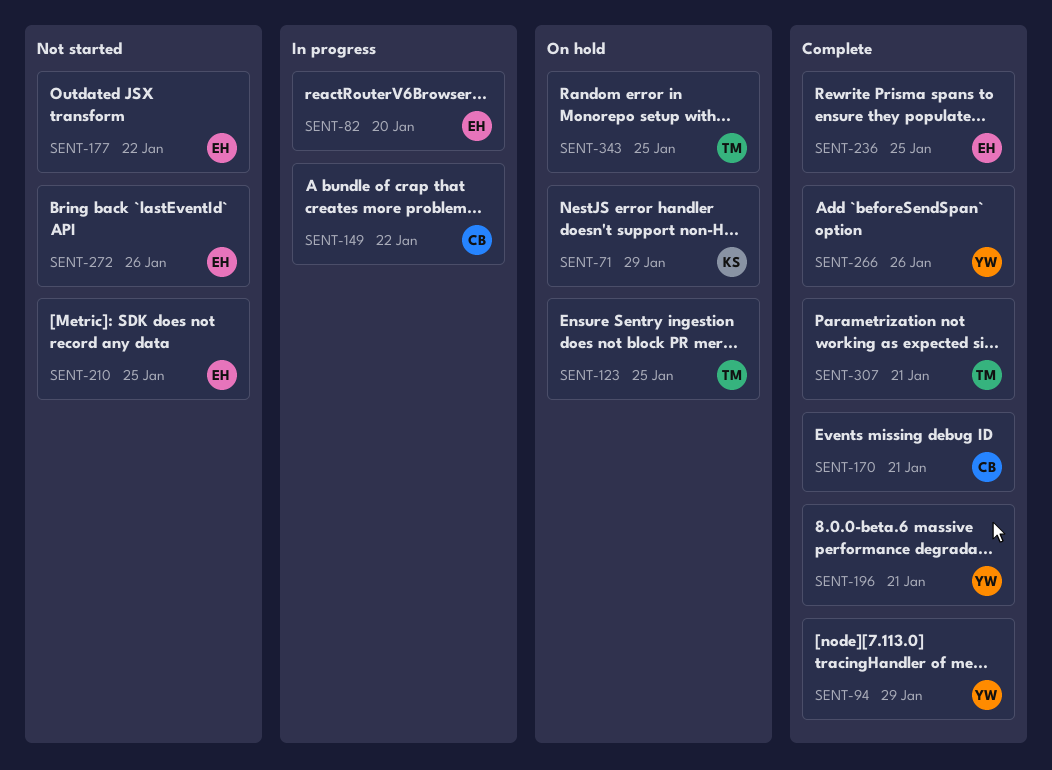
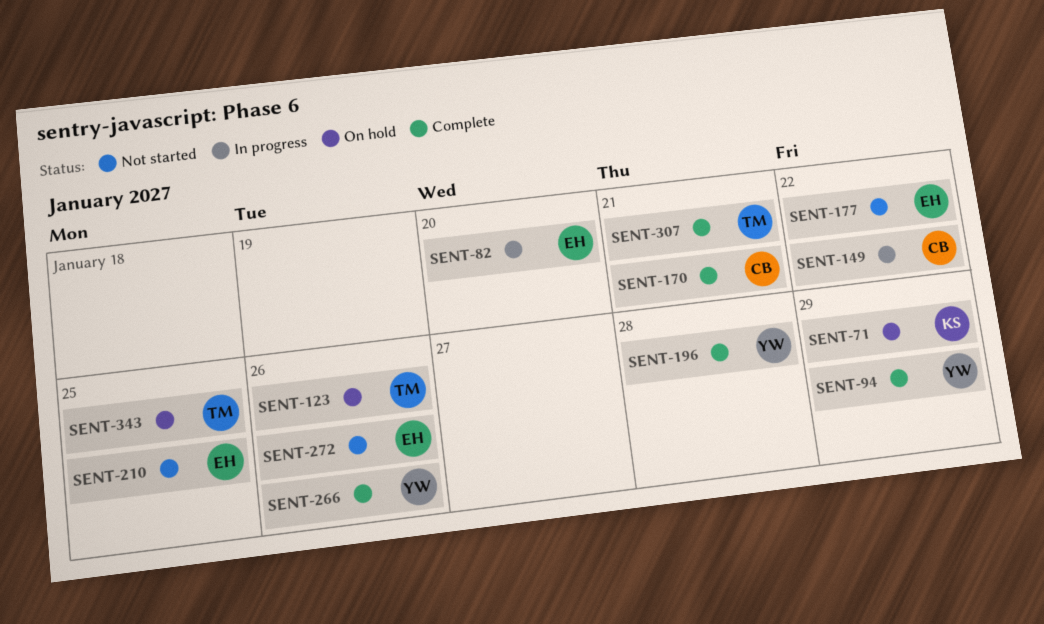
SENT-123, due: Jan 25 -> Jan 26
SENT-196, due: Jan 21 -> Jan 28
SENT-236: present -> none

